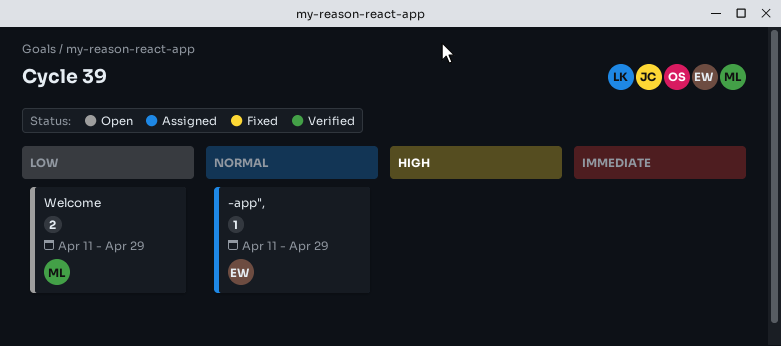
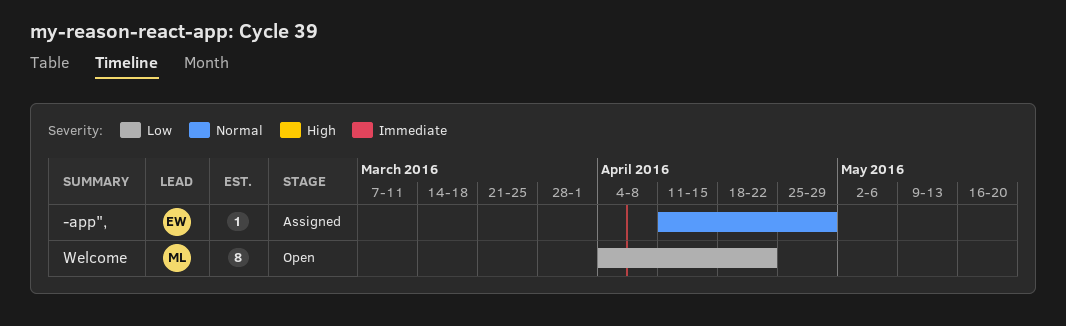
Welcome, estimate: 2 -> 8
Welcome, start: Apr 11 -> Apr 4
Welcome, due: Apr 29 -> Apr 22

